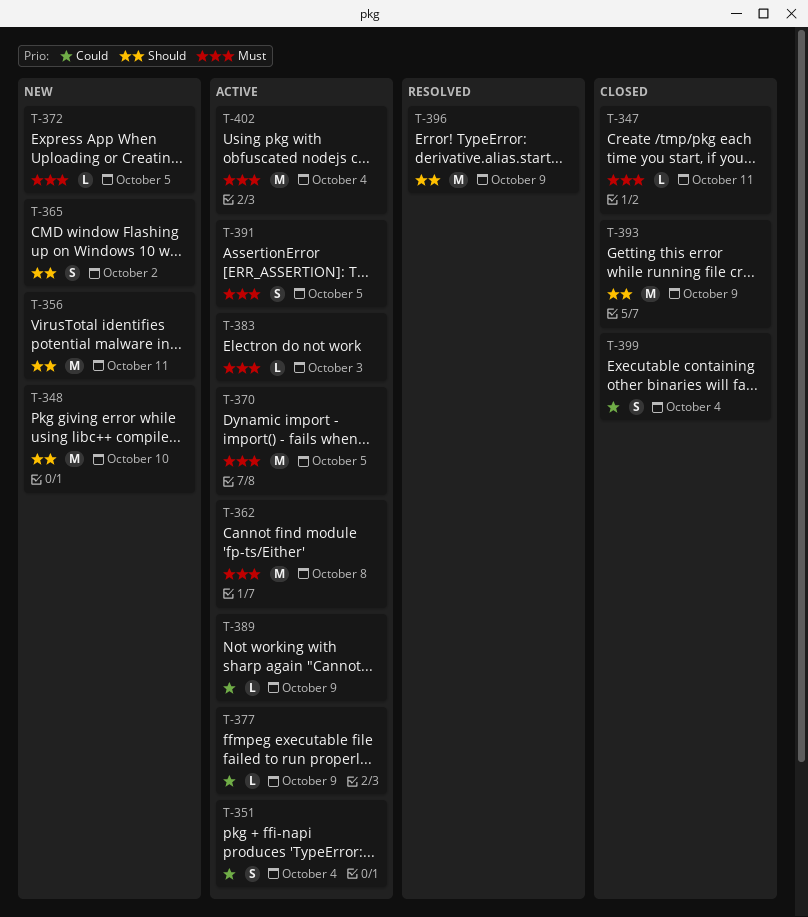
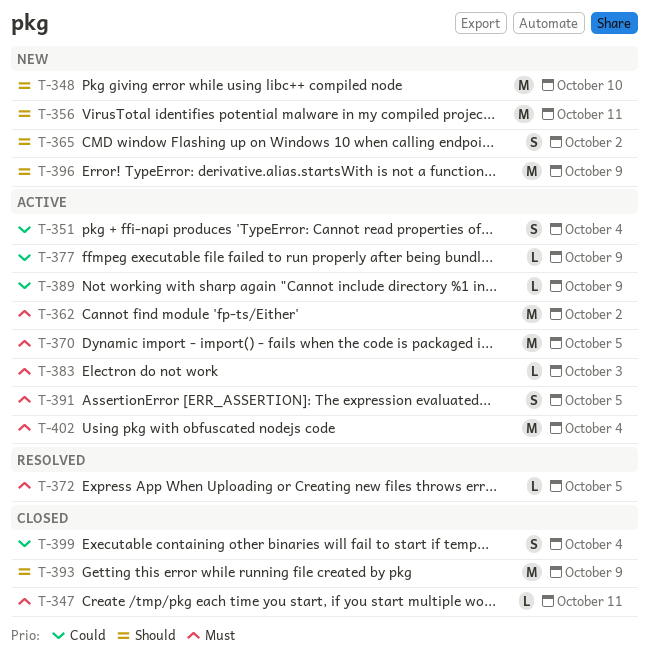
T-362, due: Oct 8 -> Oct 2
T-372, status: New -> Resolved
T-396, status: Resolved -> New

